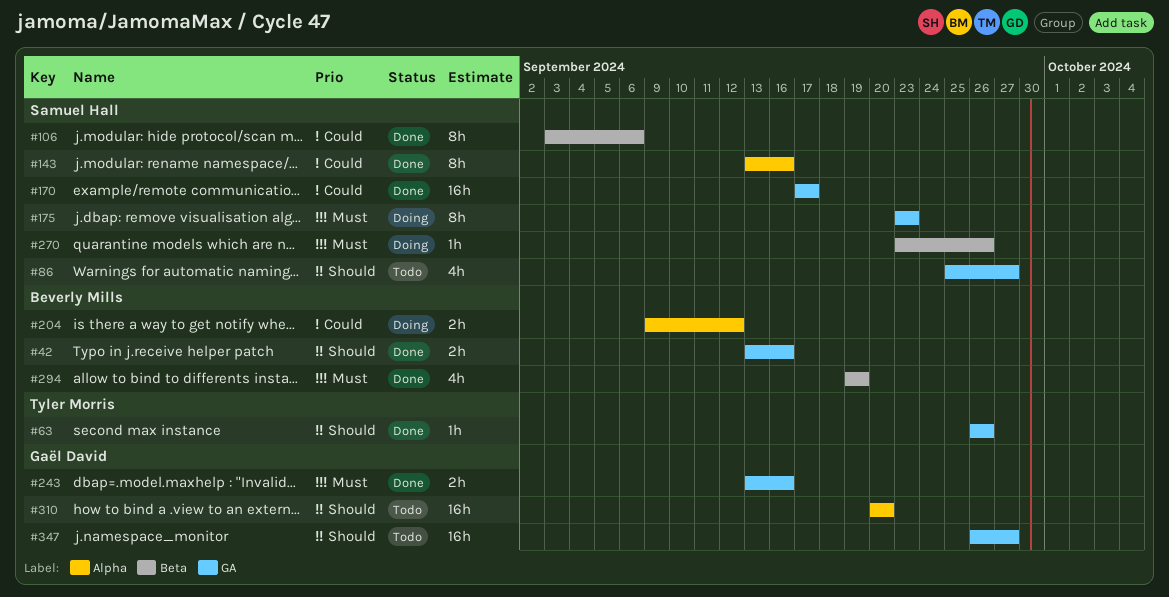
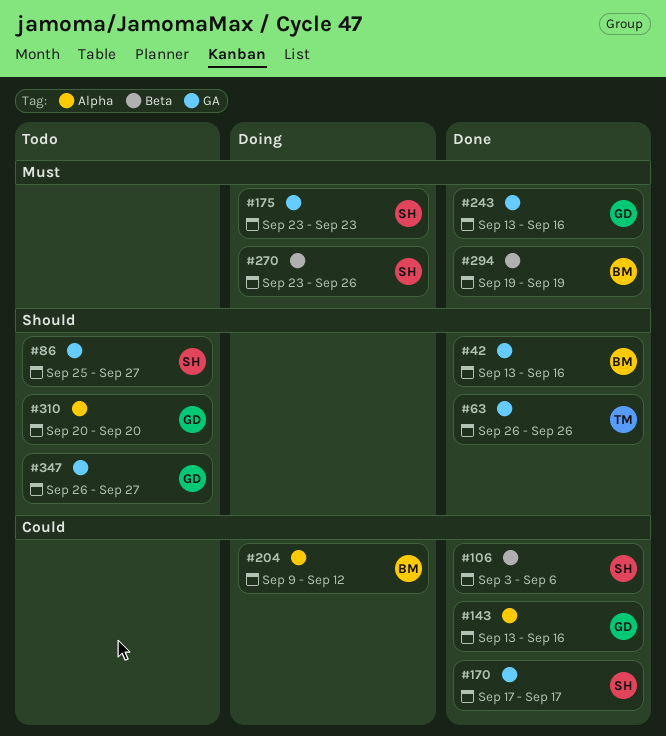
#143, owner: Samuel Hall -> Gaël David

